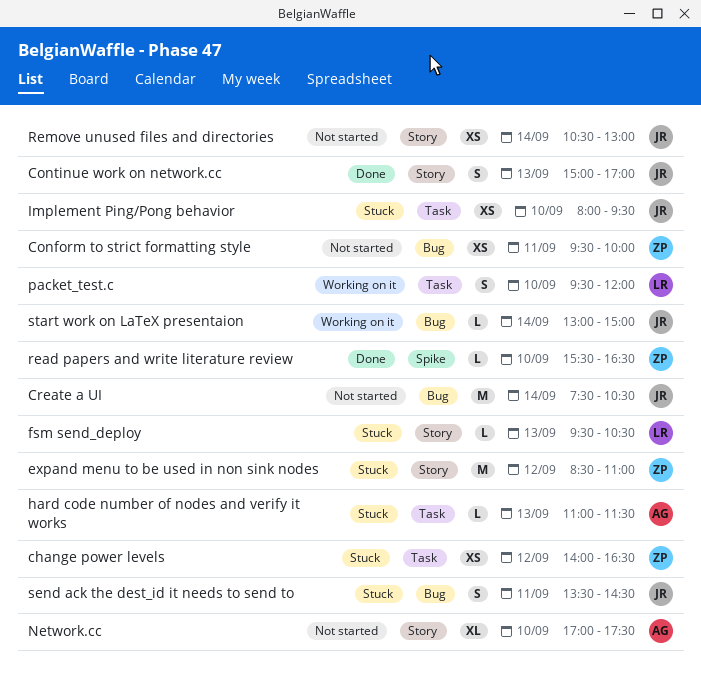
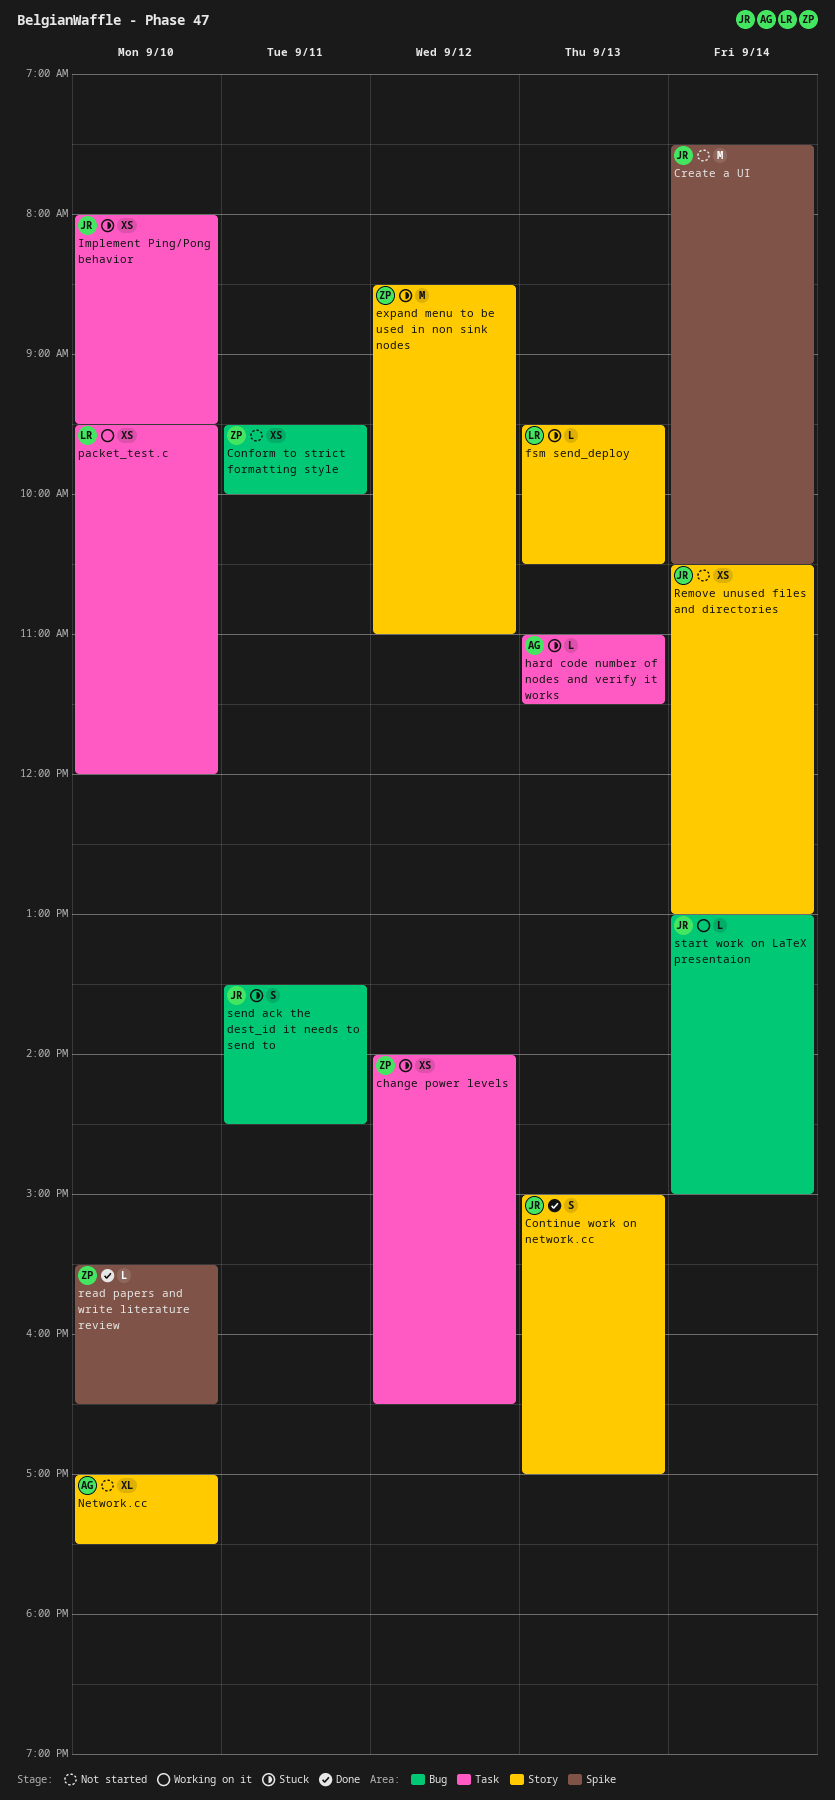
Create a UI, label: Bug -> Spike
packet_test.c, estimate: S -> XS

